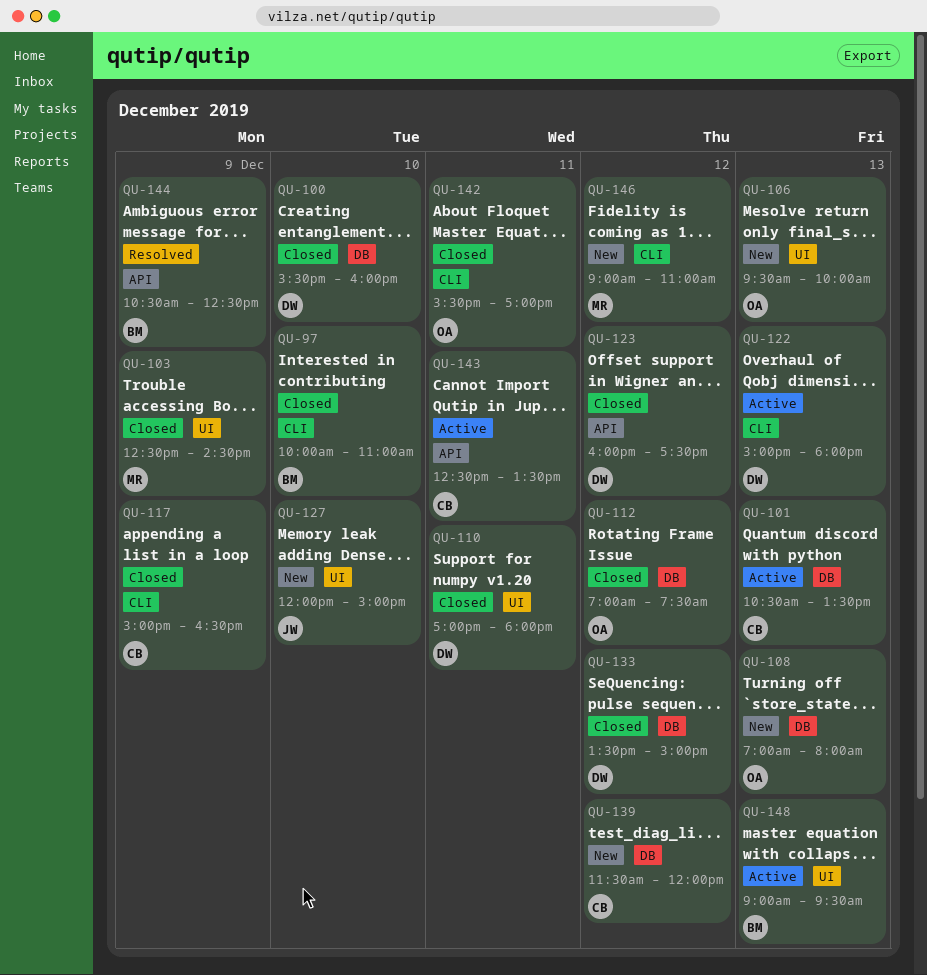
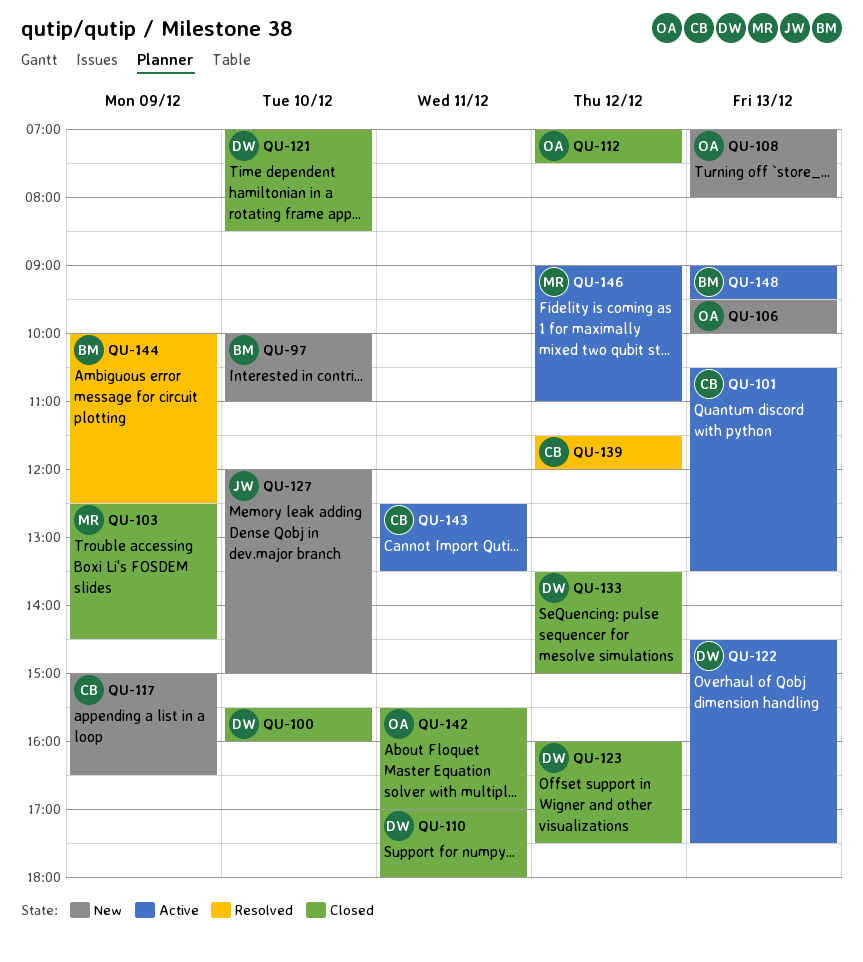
QU-97, status: Closed -> New
QU-117, status: Closed -> New
QU-121: none -> present
QU-122, begins: 15:00 -> 14:30
QU-122, ends: 18:00 -> 17:30
QU-139, status: New -> Resolved
QU-144, begins: 10:30 -> 10:00
QU-146, status: New -> Active

